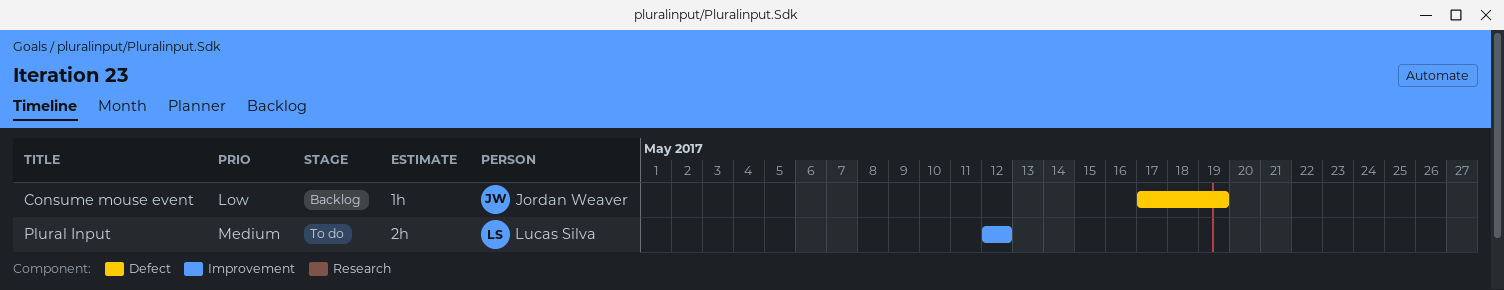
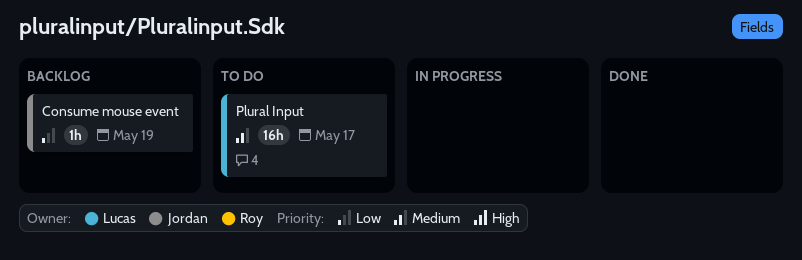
Plural Input, estimate: 2h -> 16h
Plural Input, due: May 12 -> May 17

